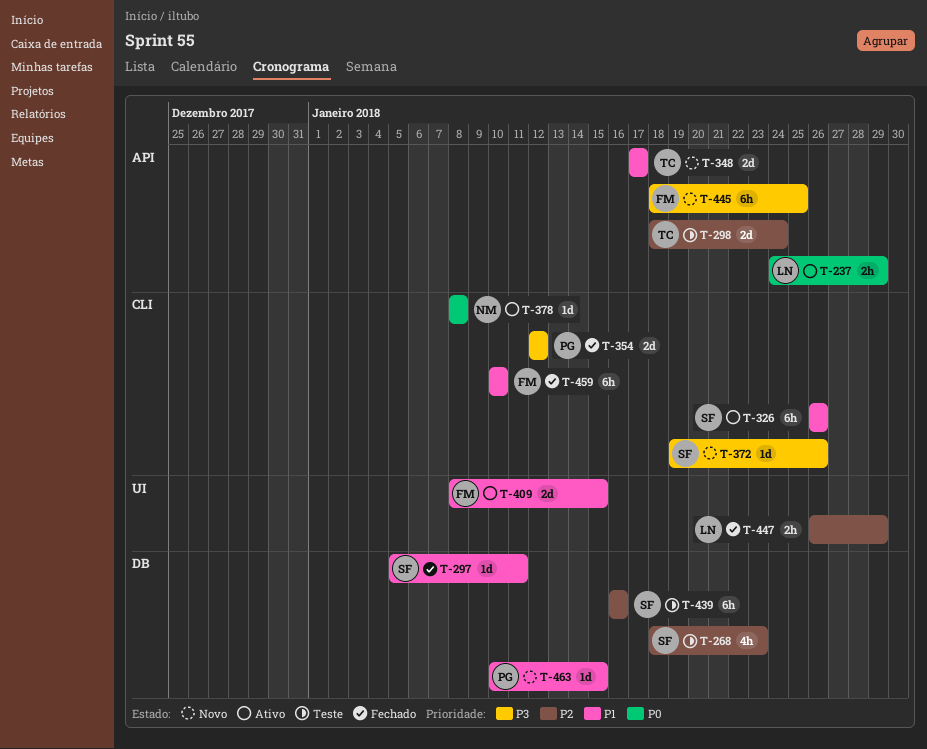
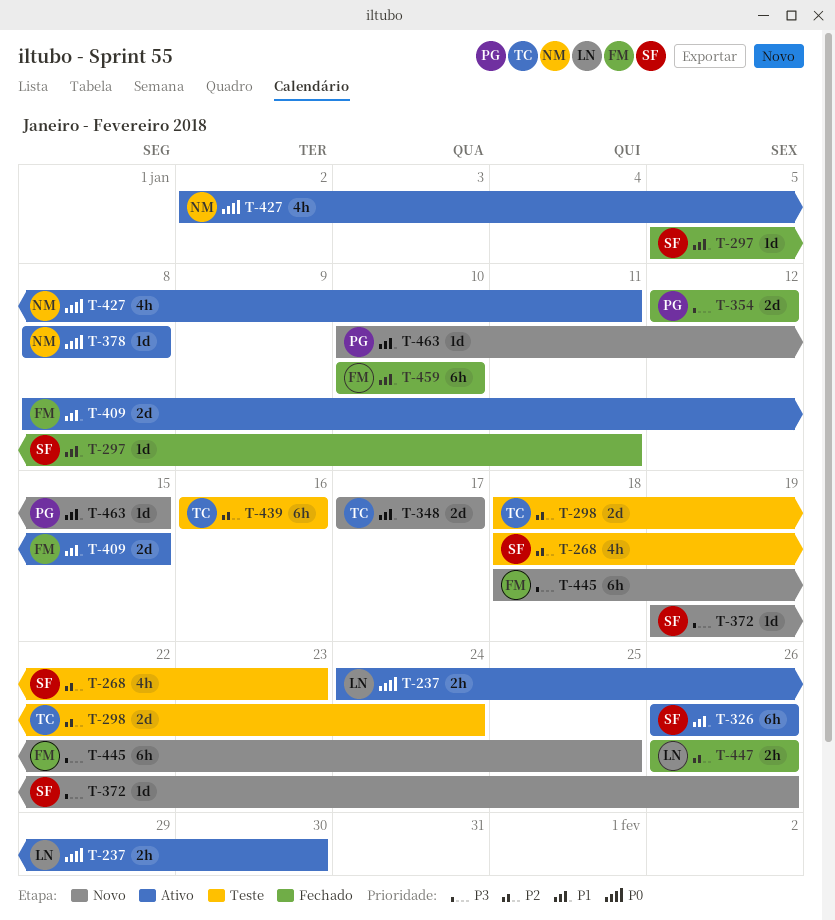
T-237, due: Jan 29 -> Jan 30
T-427: none -> present
T-439, owner: SF -> TC
T-447, due: Jan 29 -> Jan 26

